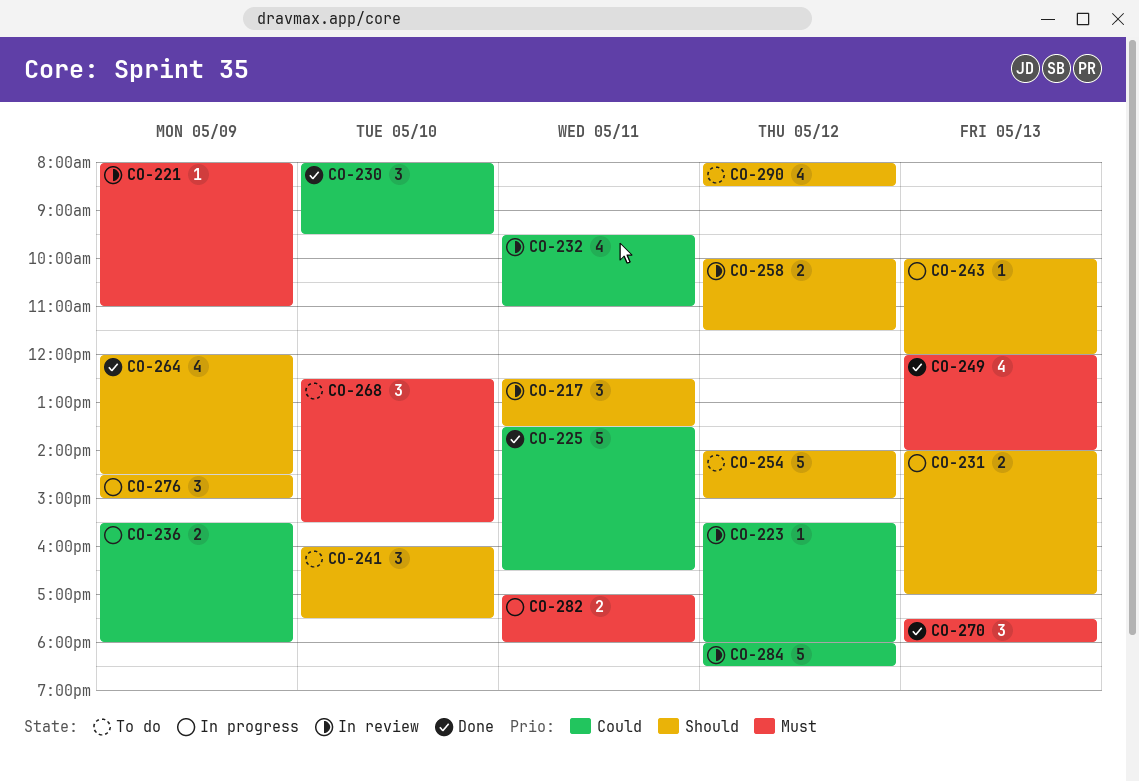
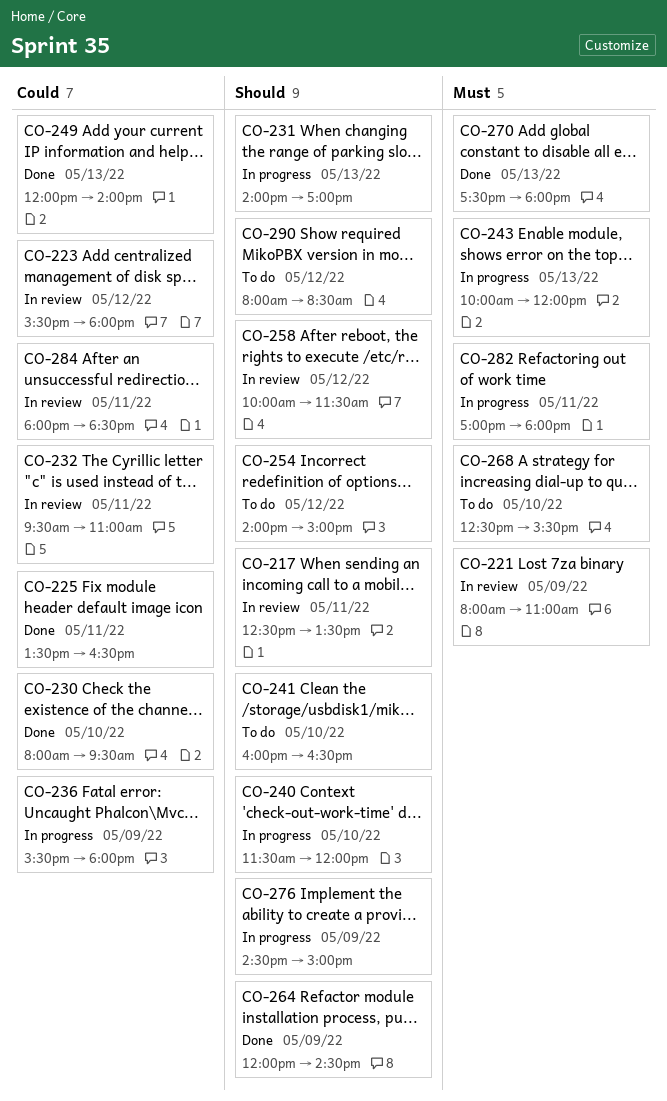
CO-240: none -> present
CO-241, ends: 17:30 -> 16:30
CO-243, priority: Should -> Must
CO-249, priority: Must -> Could
CO-284, day: May 12 -> May 11

